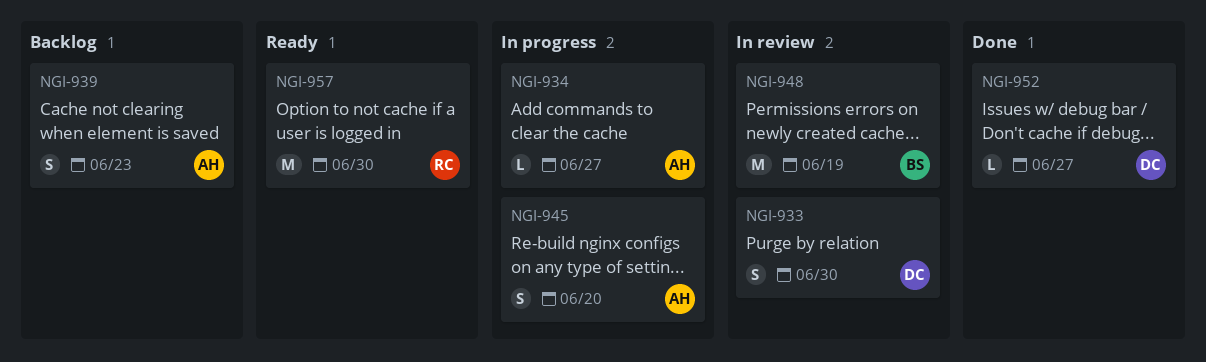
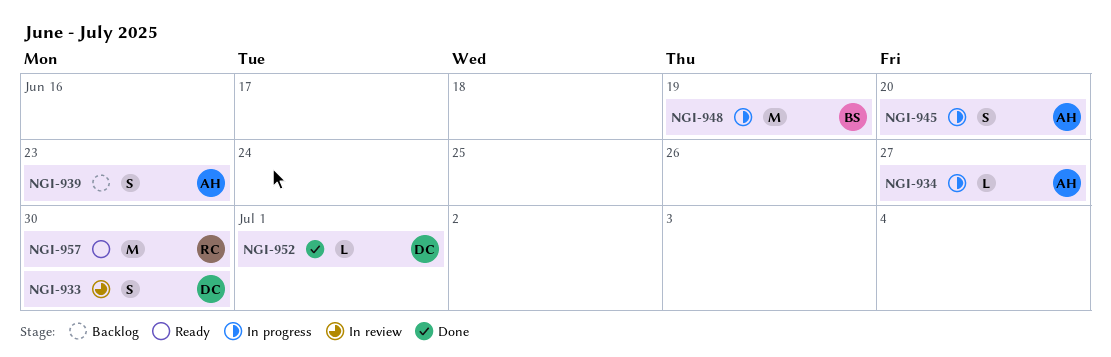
NGI-948, status: In review -> In progress
NGI-952, due: Jun 27 -> Jul 1

